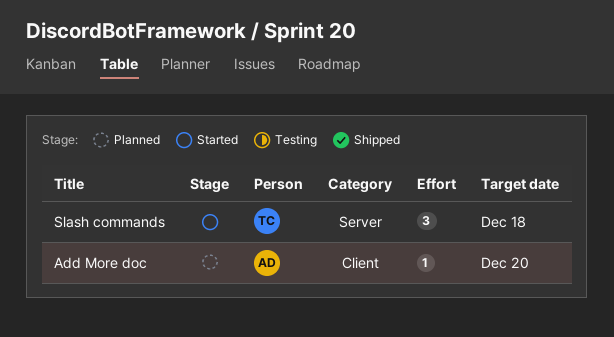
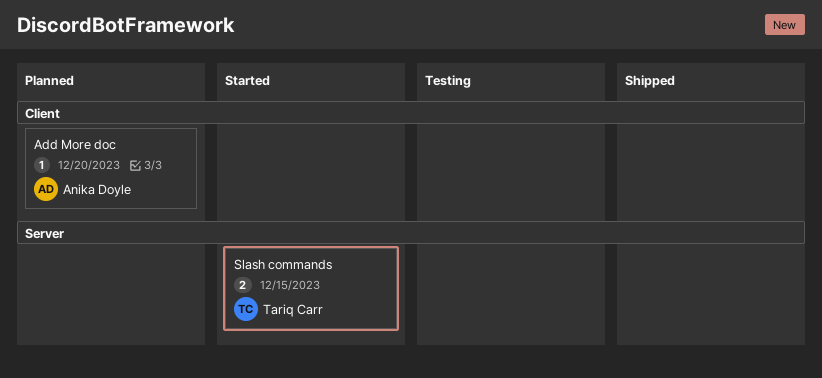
Slash commands, estimate: 3 -> 2
Slash commands, due: Dec 18 -> Dec 15

